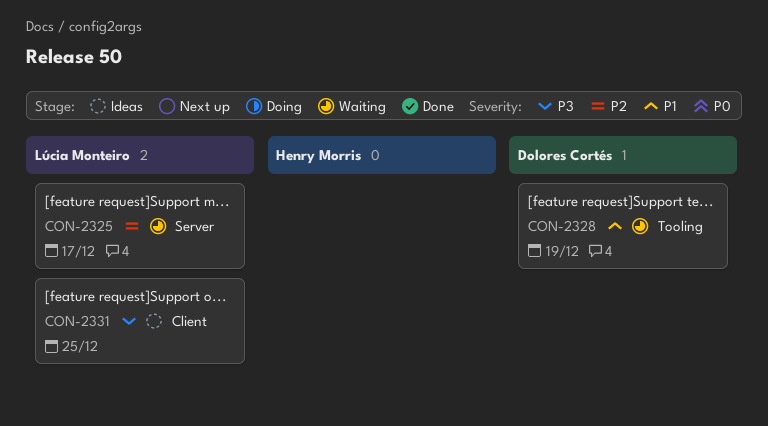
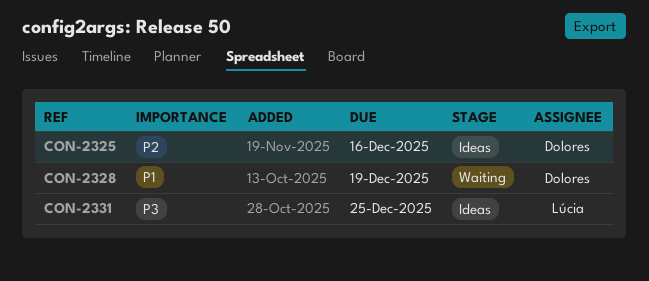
CON-2325, status: Waiting -> Ideas
CON-2325, owner: Lúcia Monteiro -> Dolores Cortés
CON-2325, due: Dec 17 -> Dec 16

